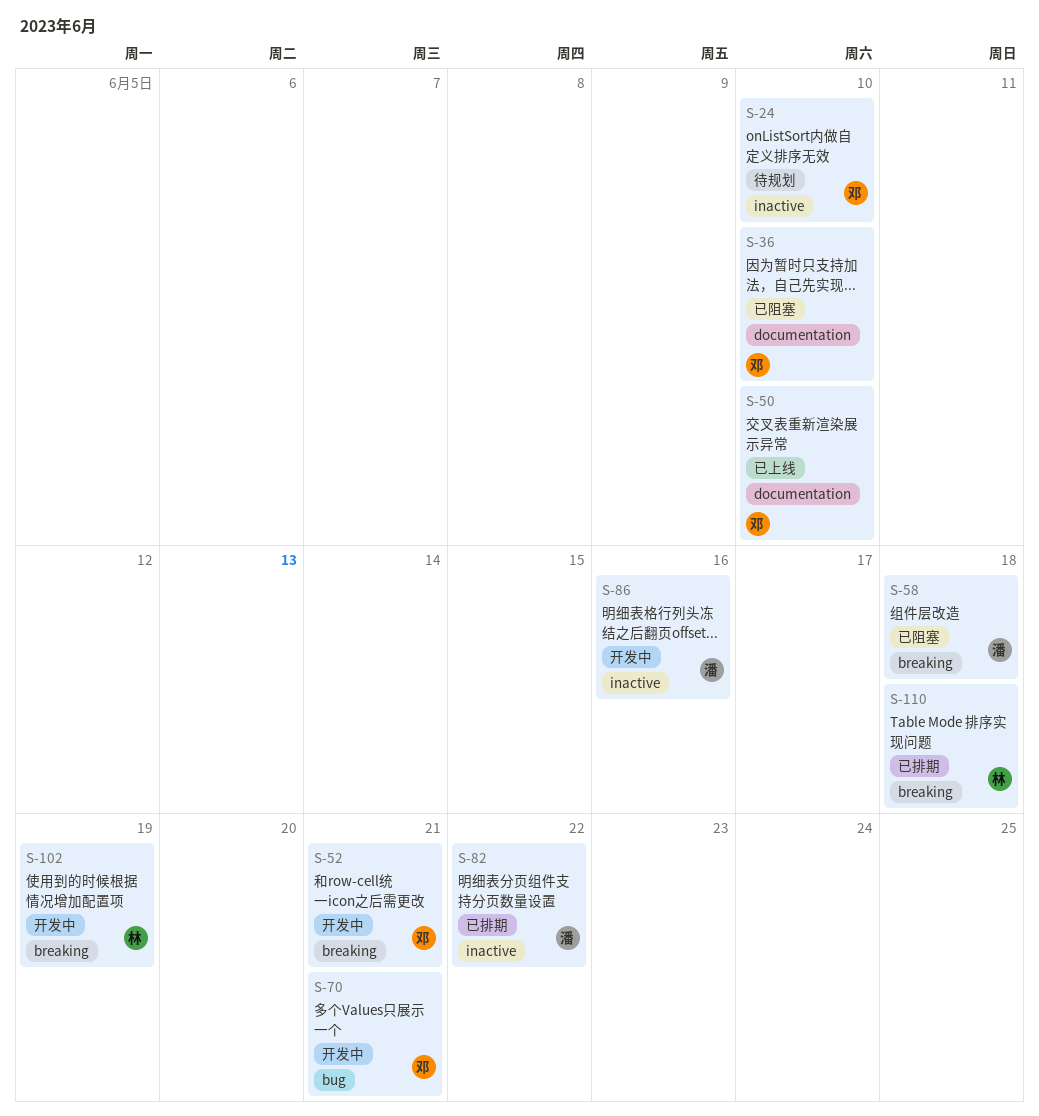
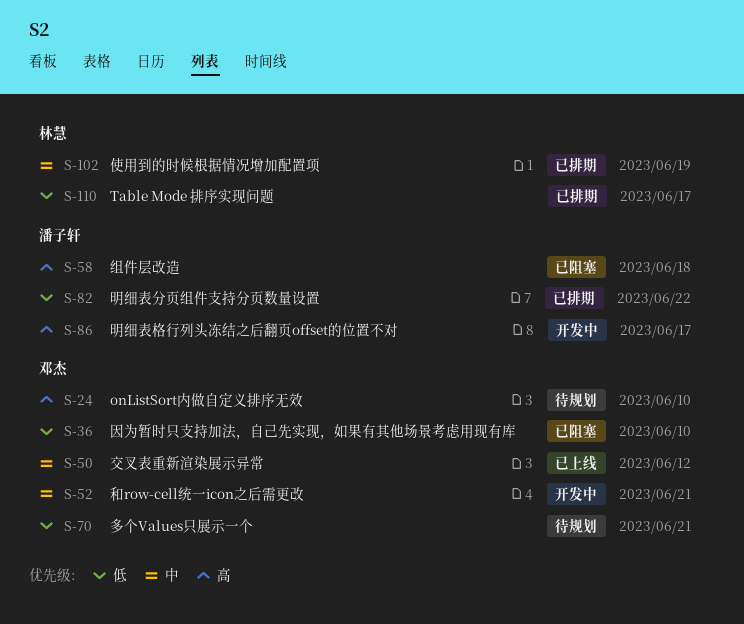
S-50, due: Jun 10 -> Jun 12
S-70, status: 开发中 -> 待规划
S-86, due: Jun 16 -> Jun 17
S-102, status: 开发中 -> 已排期
S-110, due: Jun 18 -> Jun 17

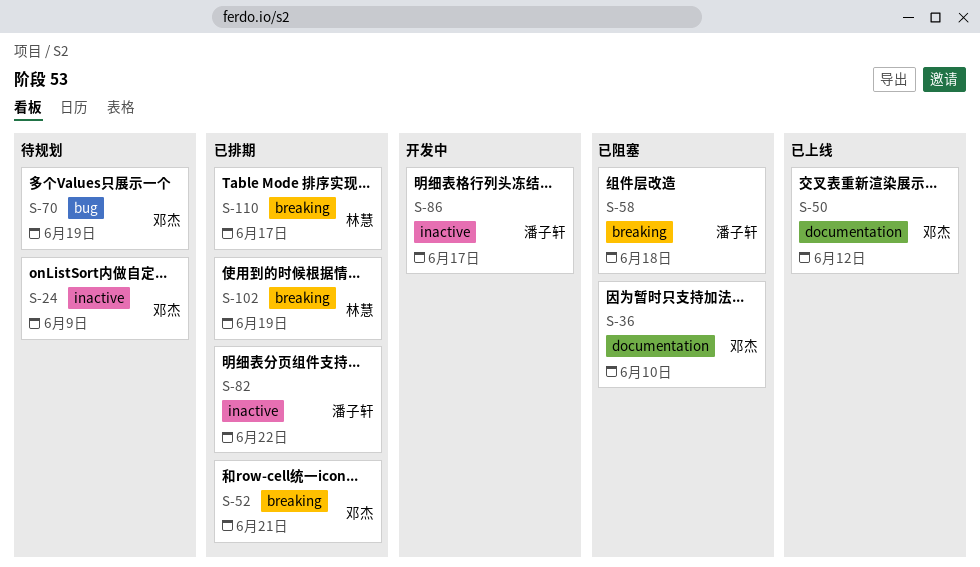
S-24, due: Jun 10 -> Jun 9
S-52, status: 开发中 -> 已排期
S-70, due: Jun 21 -> Jun 19

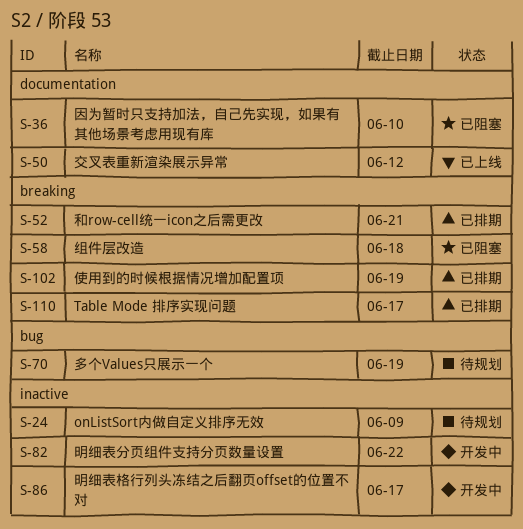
S-82, status: 已排期 -> 开发中

